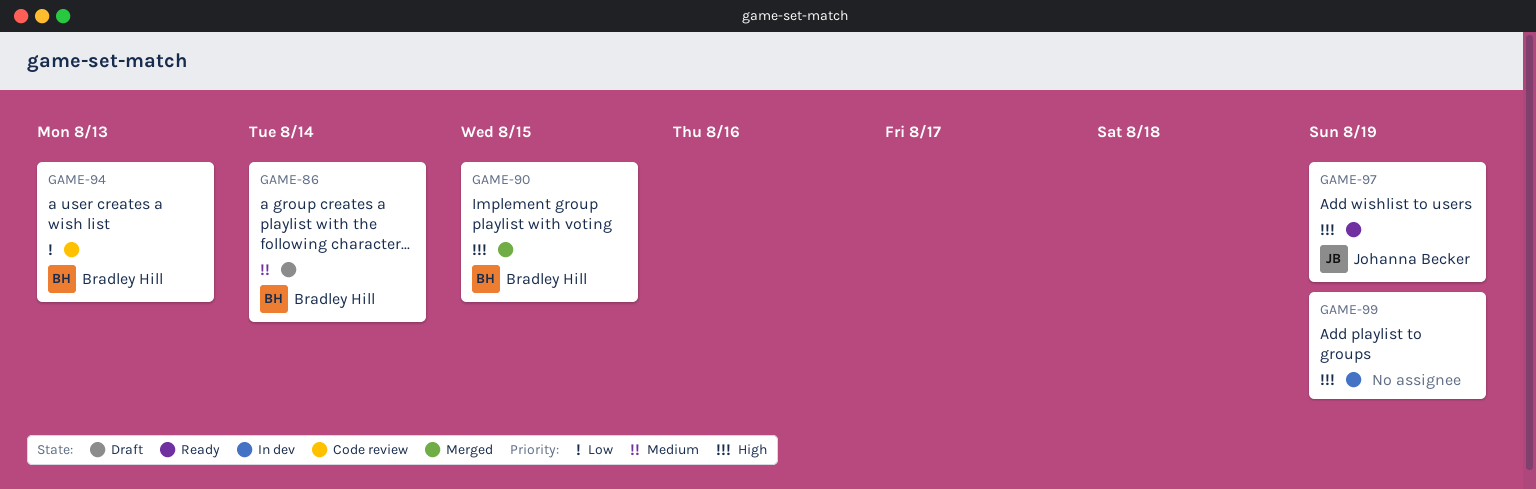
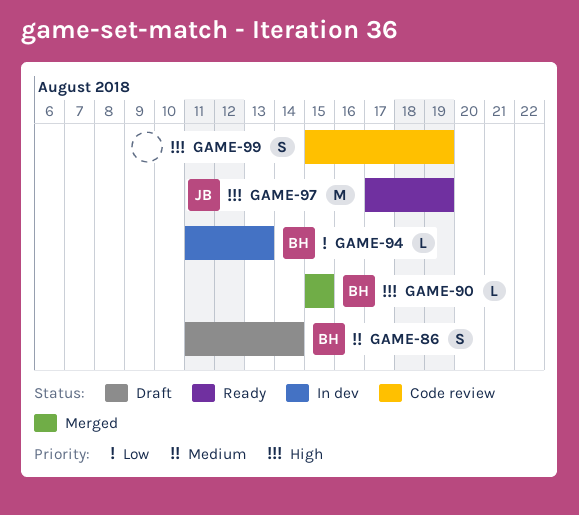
GAME-94, status: Code review -> In dev
GAME-99, status: In dev -> Code review

